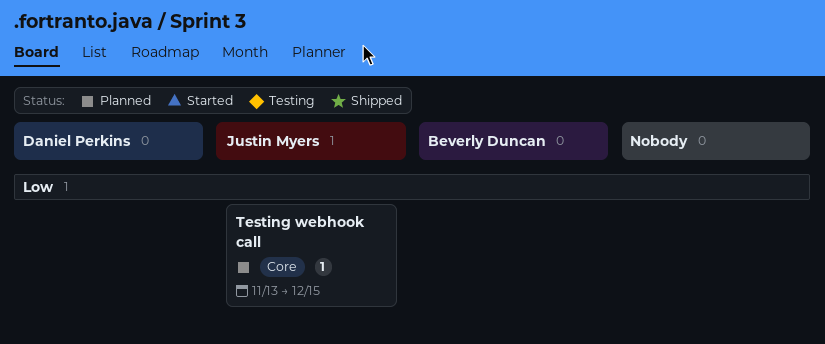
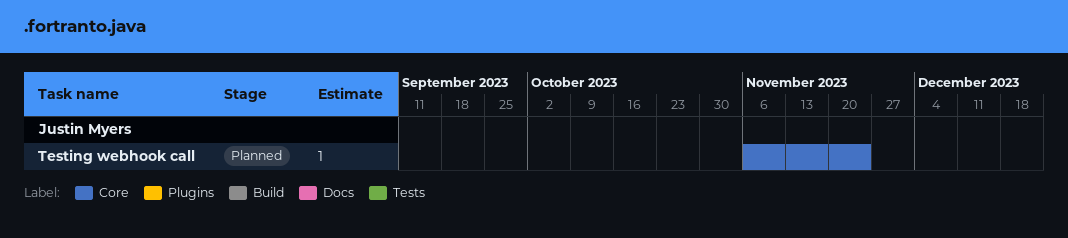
Testing webhook call, start: Nov 13 -> Nov 6
Testing webhook call, due: Dec 15 -> Nov 24

